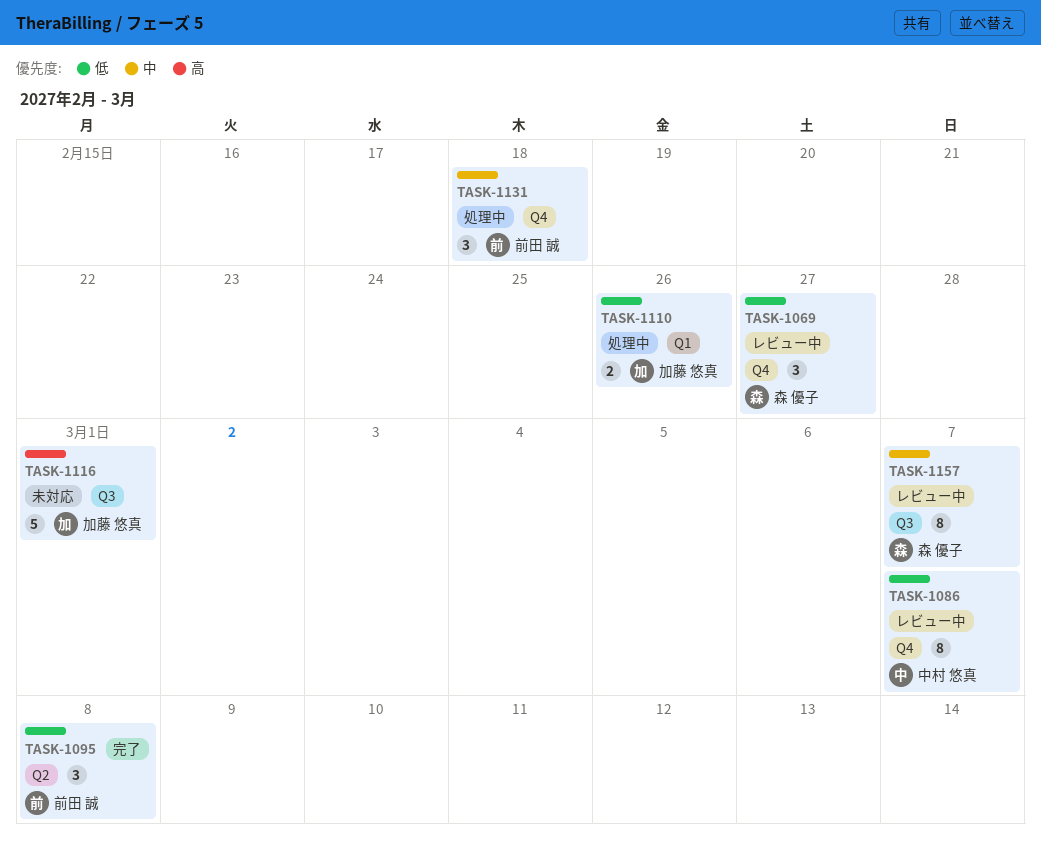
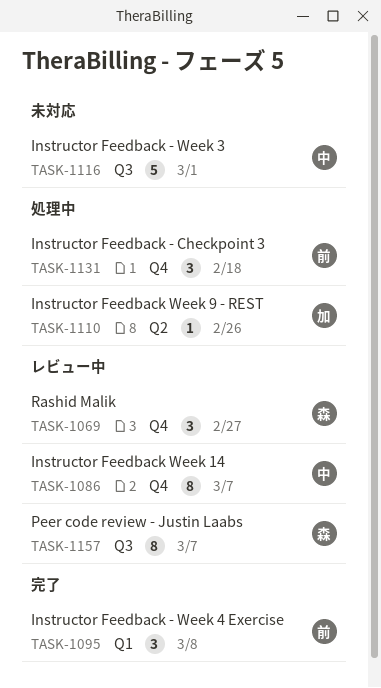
TASK-1095, label: Q2 -> Q1
TASK-1110, label: Q1 -> Q2
TASK-1110, estimate: 2 -> 1
TASK-1116, owner: 加藤 悠真 -> 中村 悠真

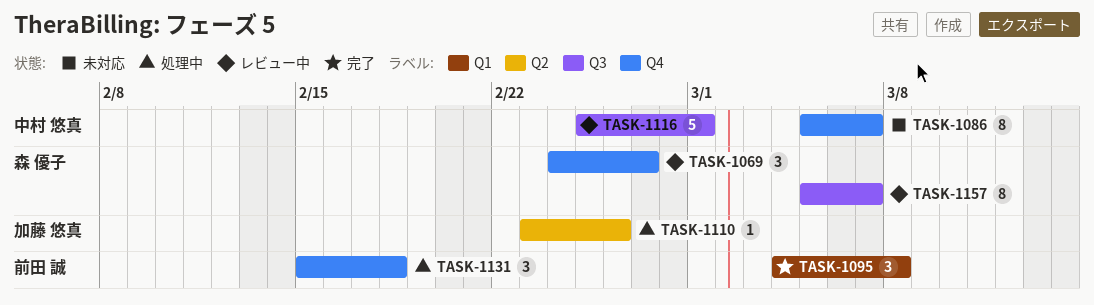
TASK-1086, status: レビュー中 -> 未対応
TASK-1116, status: 未対応 -> レビュー中

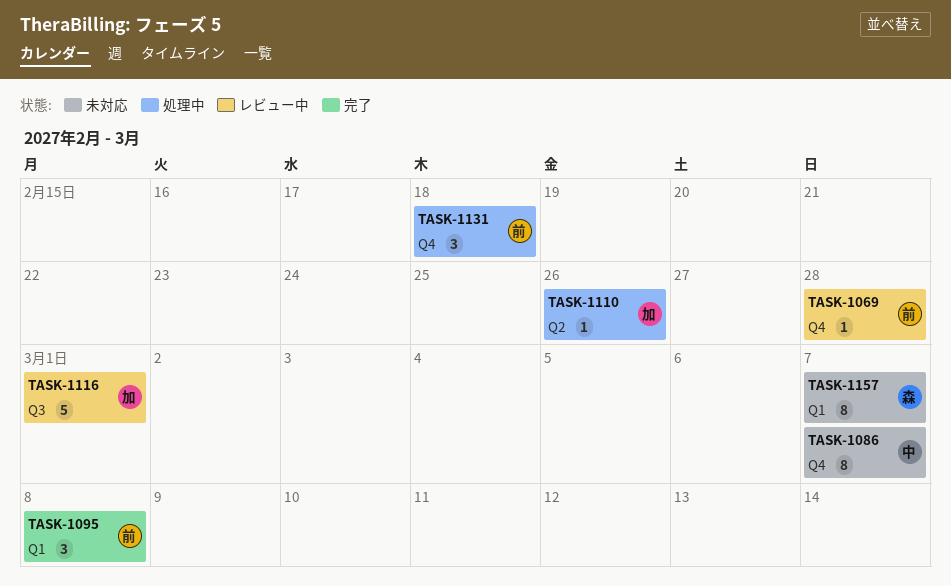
TASK-1069, owner: 森 優子 -> 前田 誠
TASK-1069, estimate: 3 -> 1
TASK-1069, due: Feb 27 -> Feb 28
TASK-1116, owner: 中村 悠真 -> 加藤 悠真
TASK-1157, status: レビュー中 -> 未対応
TASK-1157, label: Q3 -> Q1

